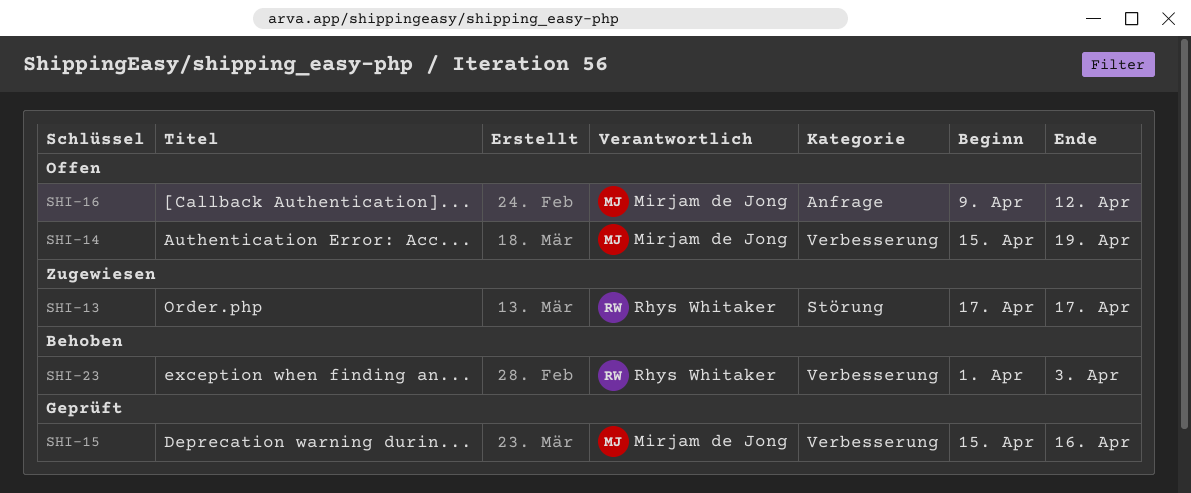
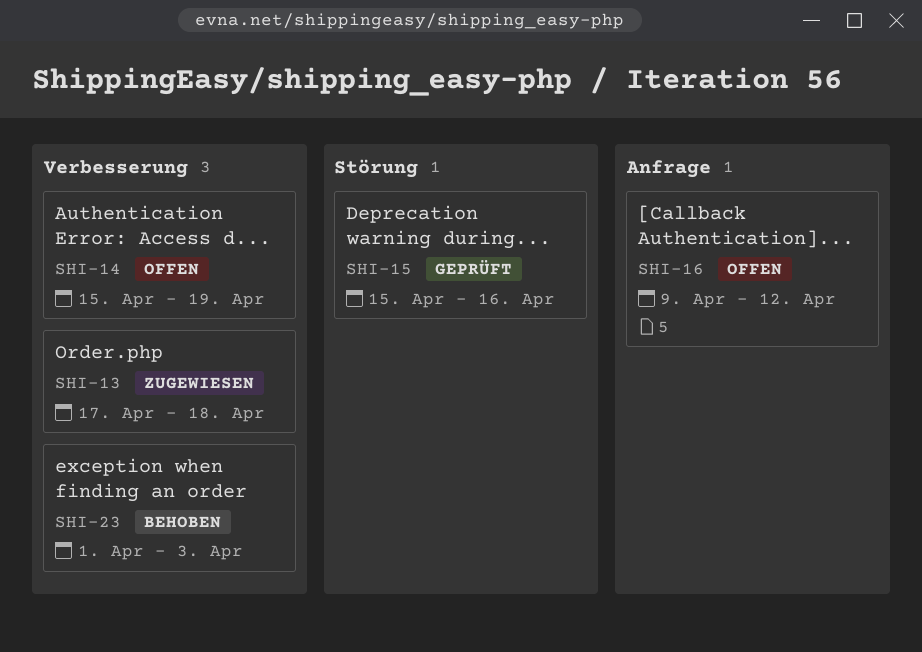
SHI-13, label: Störung -> Verbesserung
SHI-13, due: Apr 17 -> Apr 18
SHI-15, label: Verbesserung -> Störung

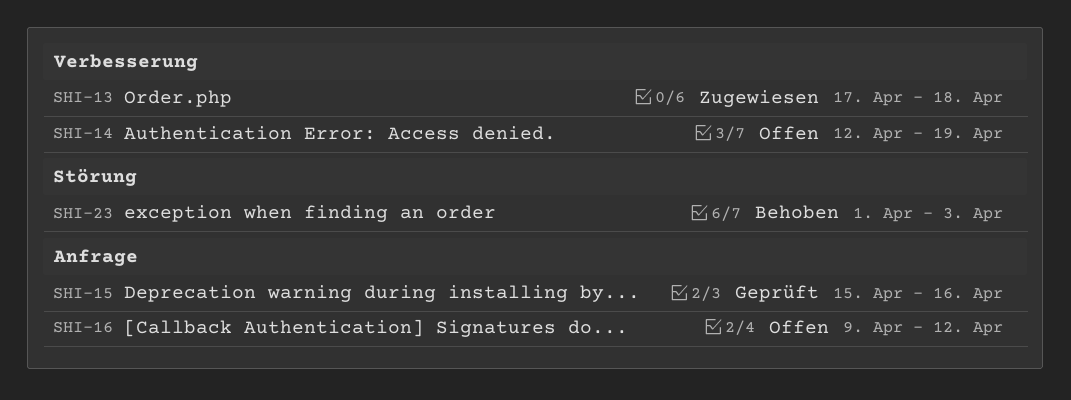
SHI-14, start: Apr 15 -> Apr 12
SHI-15, label: Störung -> Anfrage
SHI-23, label: Verbesserung -> Störung

